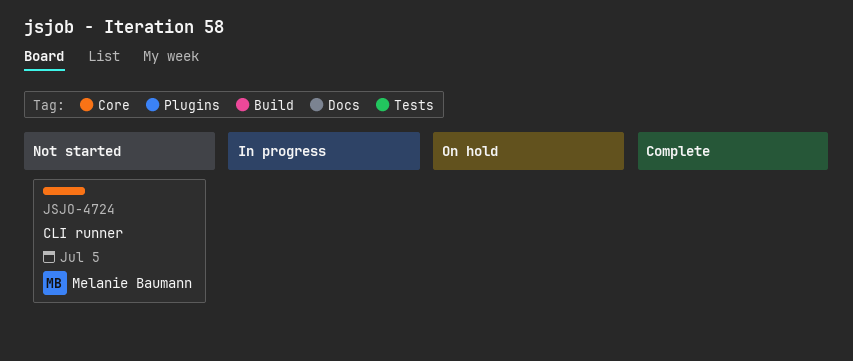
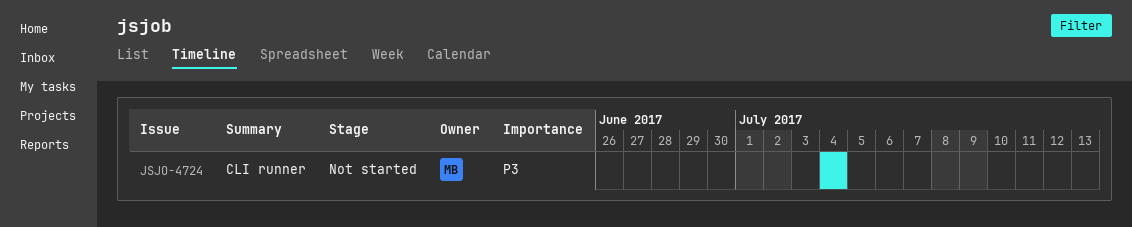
JSJO-4724, due: Jul 5 -> Jul 4

